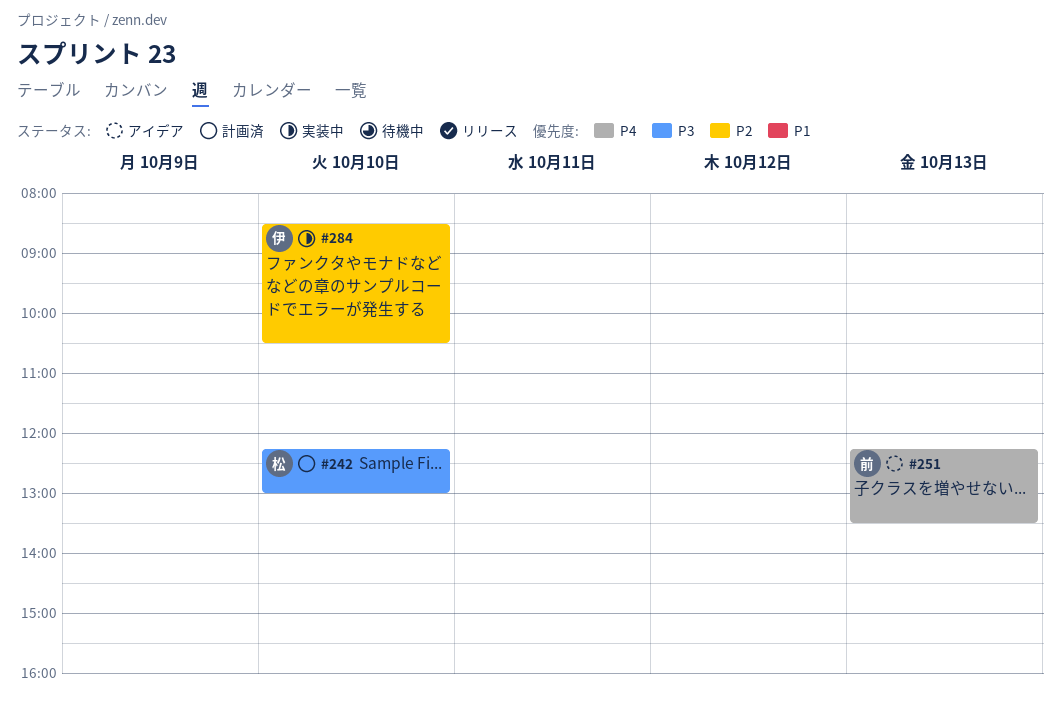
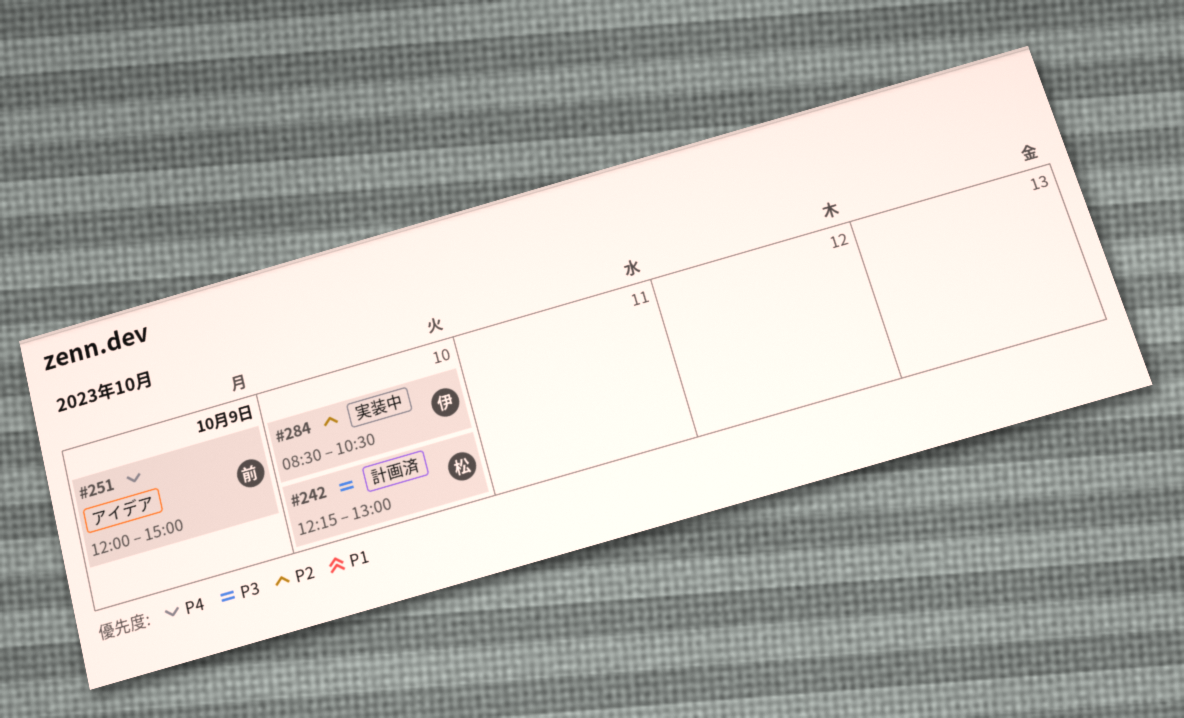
#251, day: Oct 13 -> Oct 9
#251, begins: 12:15 -> 12:00
#251, ends: 13:30 -> 15:00

